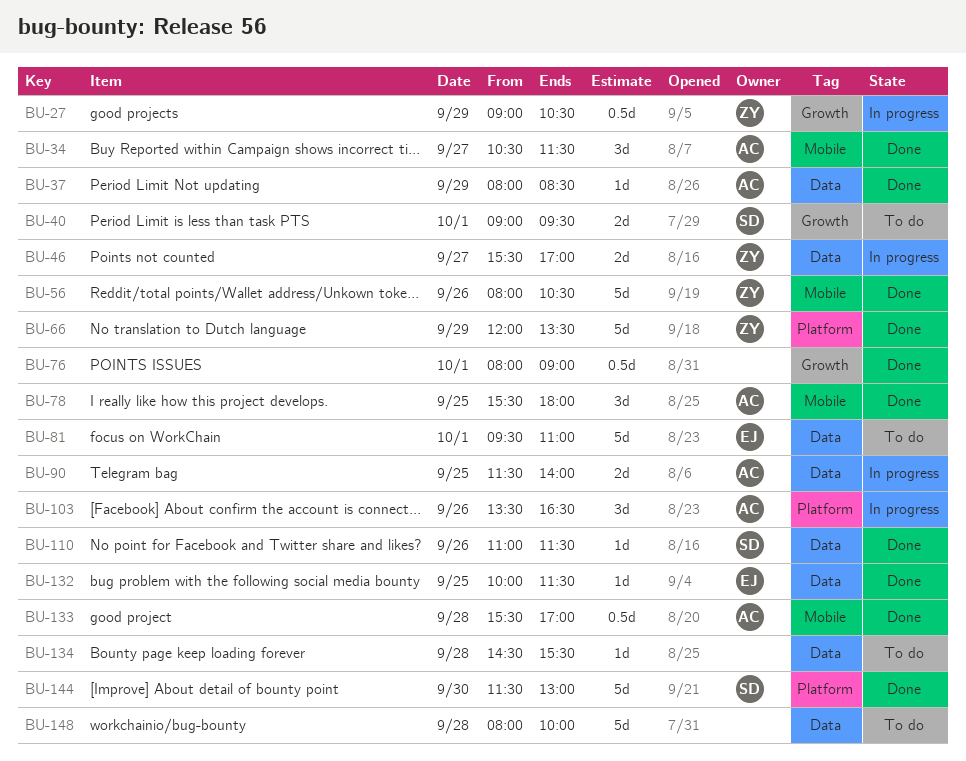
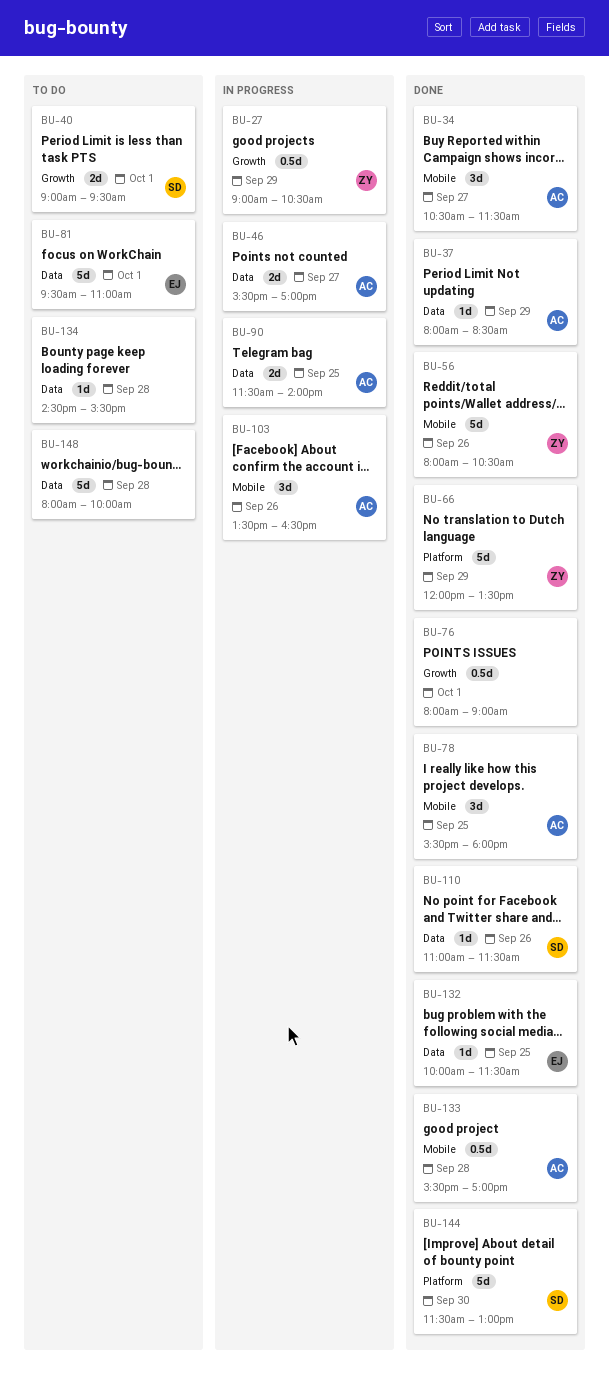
BU-46, owner: ZY -> AC
BU-103, label: Platform -> Mobile

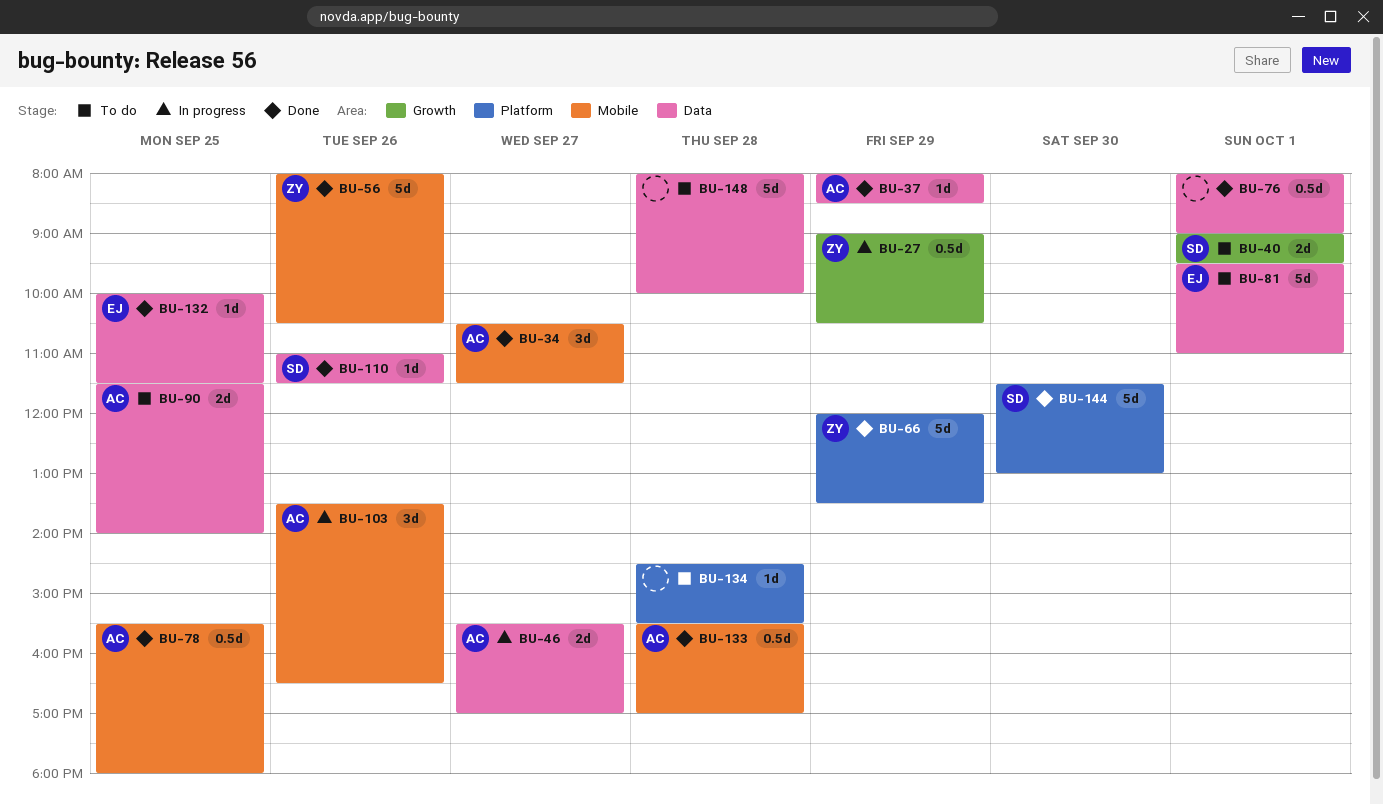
BU-76, label: Growth -> Data
BU-78, estimate: 3d -> 0.5d
BU-90, status: In progress -> To do
BU-134, label: Data -> Platform

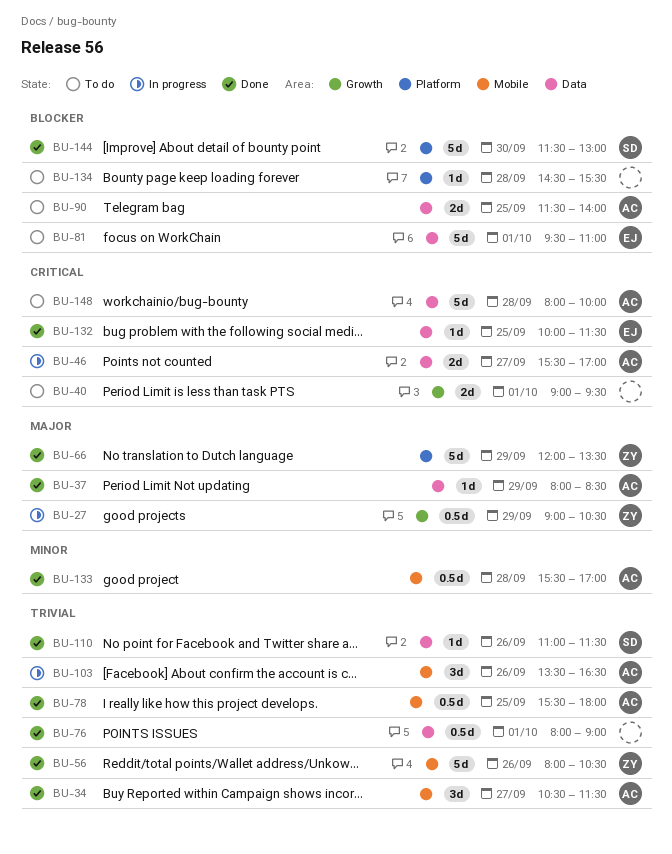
BU-40, owner: SD -> none
BU-148, owner: none -> AC

